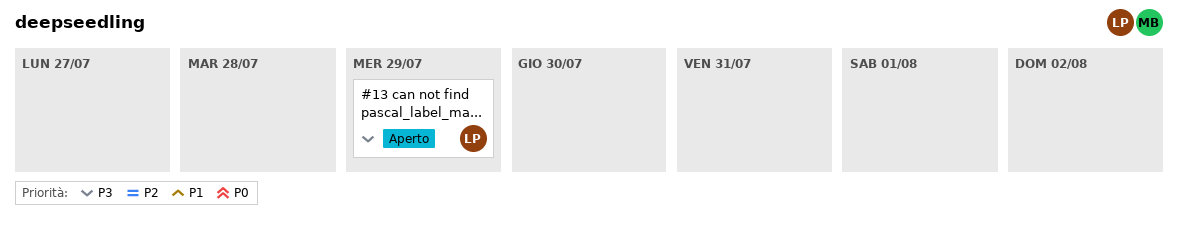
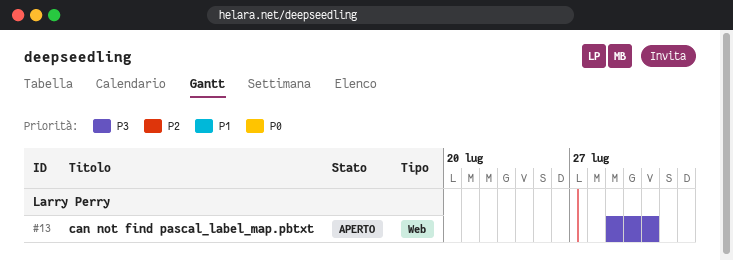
#13, due: Jul 29 -> Jul 31

